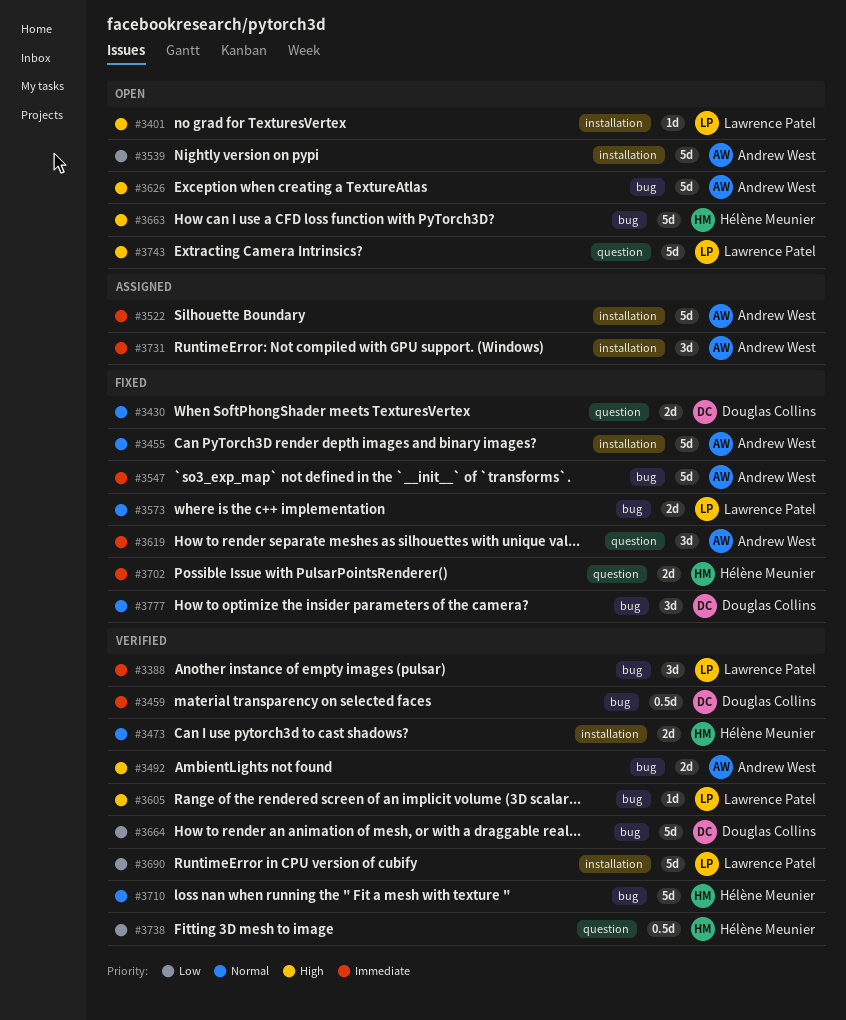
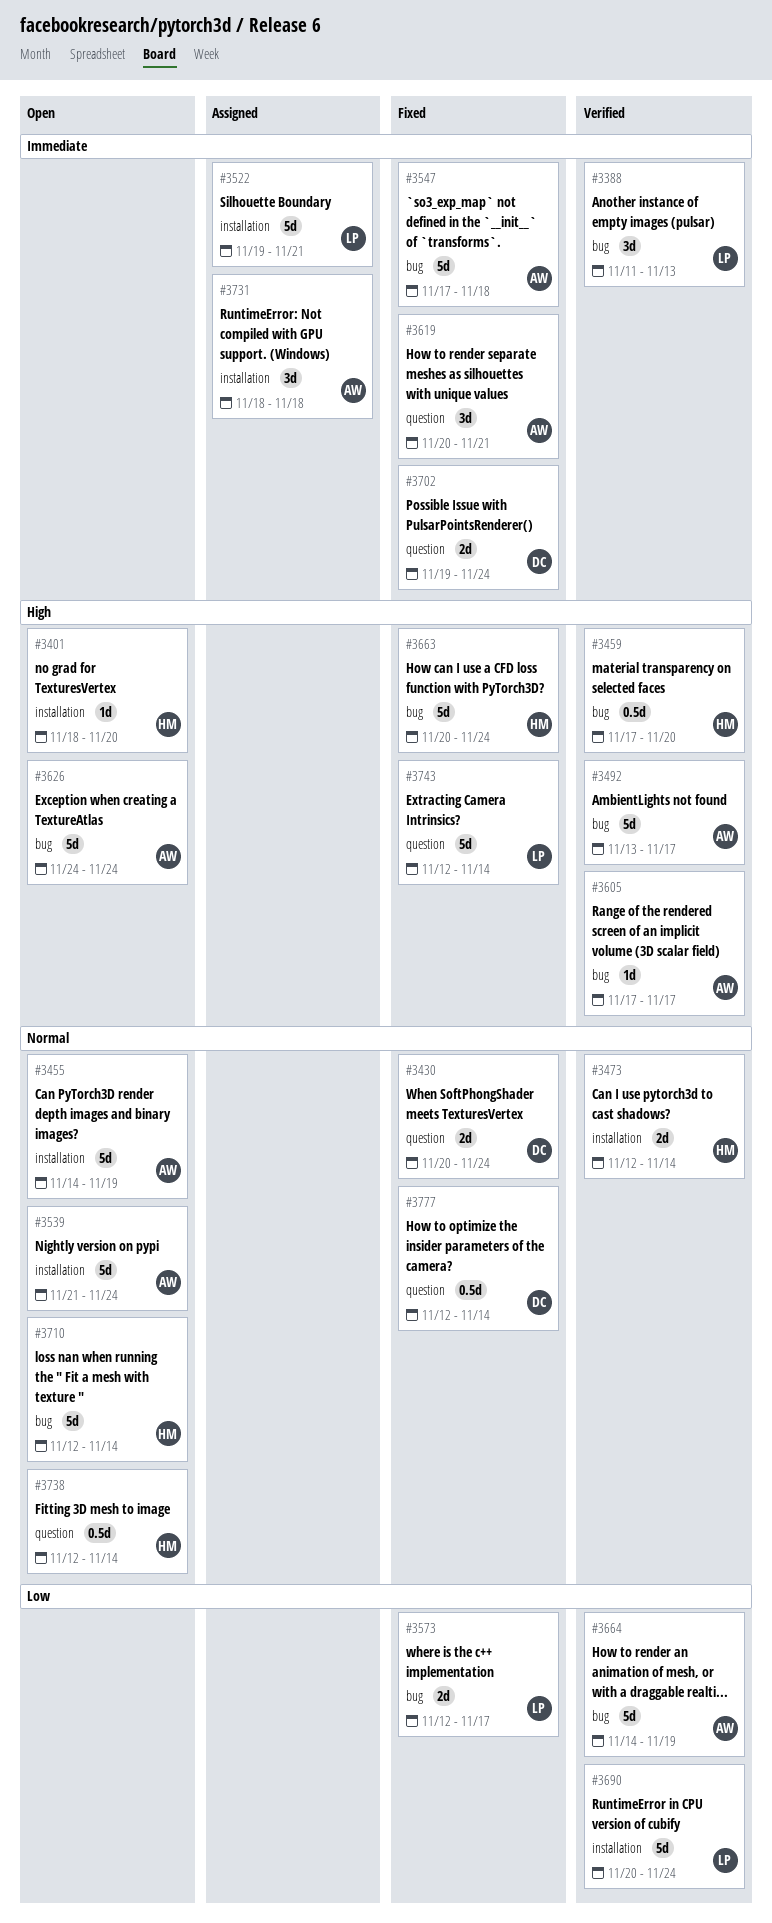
#3401, owner: Lawrence Patel -> Hélène Meunier
#3455, status: Fixed -> Open
#3459, owner: Douglas Collins -> Hélène Meunier
#3459, priority: Immediate -> High
#3492, estimate: 2d -> 5d
#3522, owner: Andrew West -> Lawrence Patel
#3539, priority: Low -> Normal
#3573, priority: Normal -> Low
#3605, owner: Lawrence Patel -> Andrew West
#3663, status: Open -> Fixed
#3664, owner: Douglas Collins -> Andrew West
#3702, owner: Hélène Meunier -> Douglas Collins
#3710, status: Verified -> Open
#3738, status: Verified -> Open
#3738, priority: Low -> Normal
#3743, status: Open -> Fixed
#3777, label: bug -> question
#3777, estimate: 3d -> 0.5d

